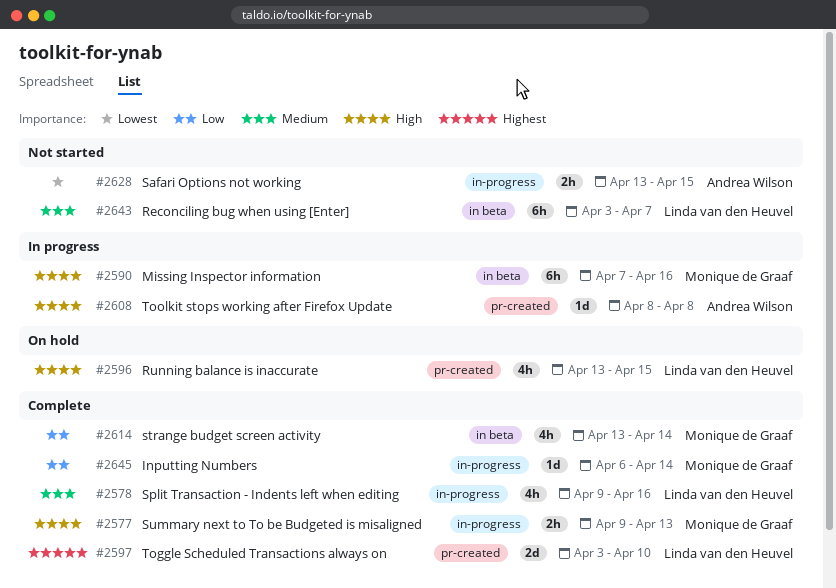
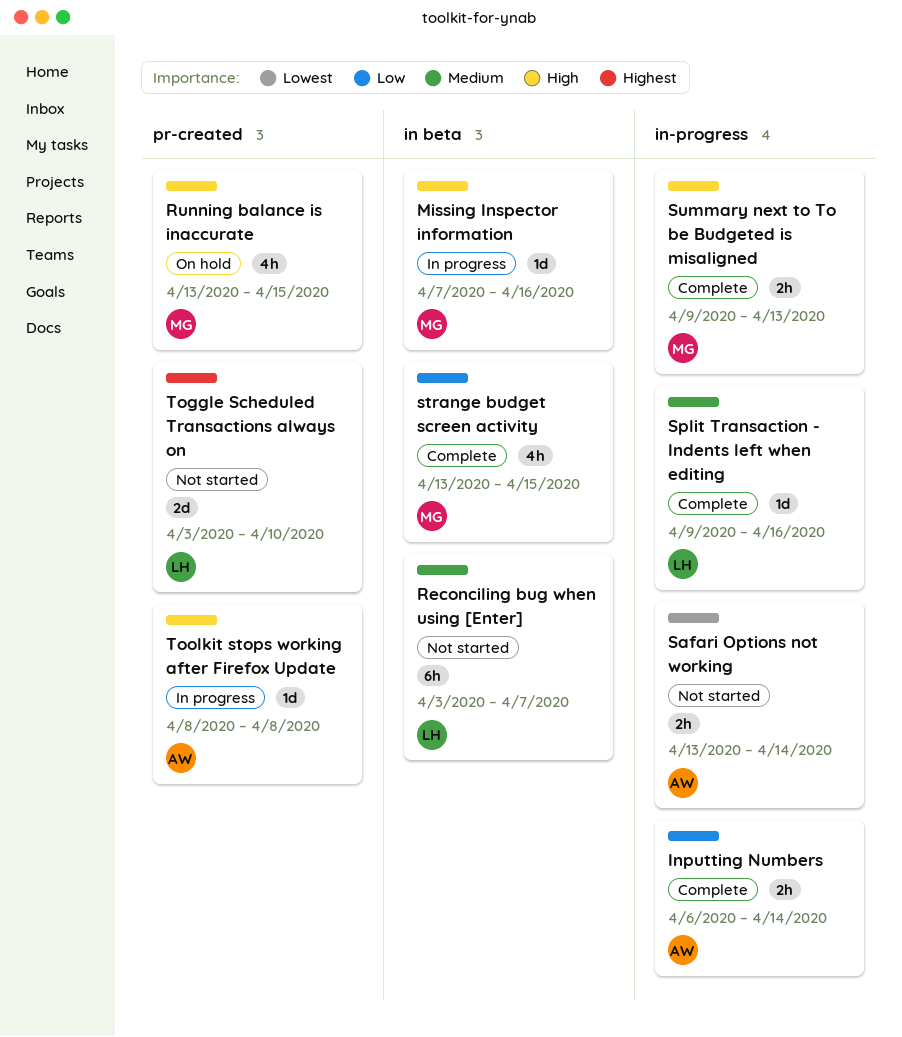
Inputting Numbers, owner: Monique de Graaf -> Andrea Wilson
Inputting Numbers, estimate: 1d -> 2h
Missing Inspector information, estimate: 6h -> 1d
Running balance is inaccurate, owner: Linda van den Heuvel -> Monique de Graaf
Safari Options not working, due: Apr 15 -> Apr 14
Split Transaction - Indents left when editing, estimate: 4h -> 1d
strange budget screen activity, due: Apr 14 -> Apr 15
Toggle Scheduled Transactions always on, status: Complete -> Not started

